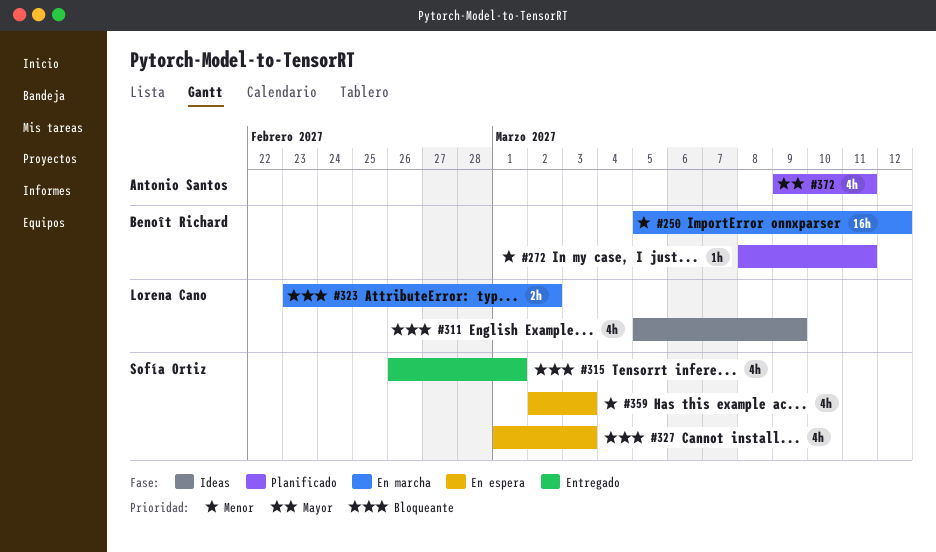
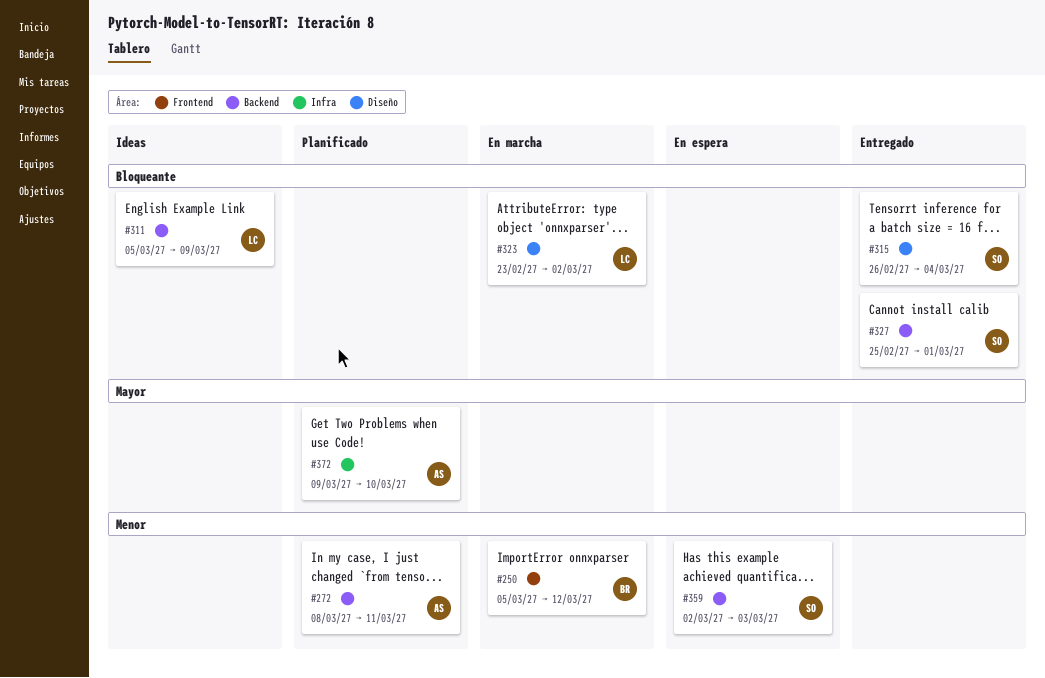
#272, owner: Benoît Richard -> Antonio Santos
#315, due: Mar 1 -> Mar 4
#327, status: En espera -> Entregado
#327, start: Mar 1 -> Feb 25
#327, due: Mar 3 -> Mar 1
#372, due: Mar 11 -> Mar 10

